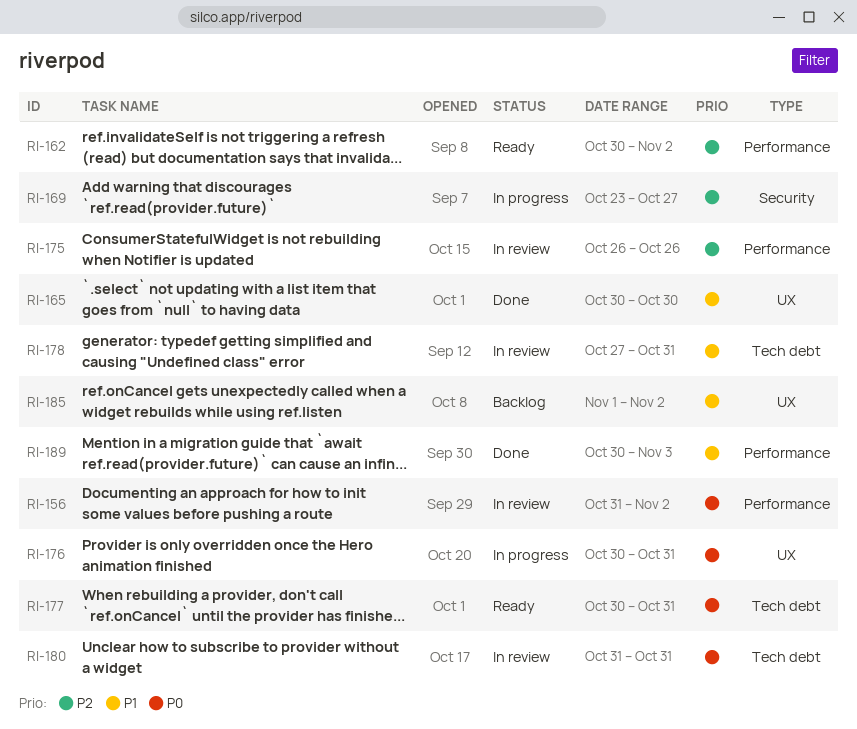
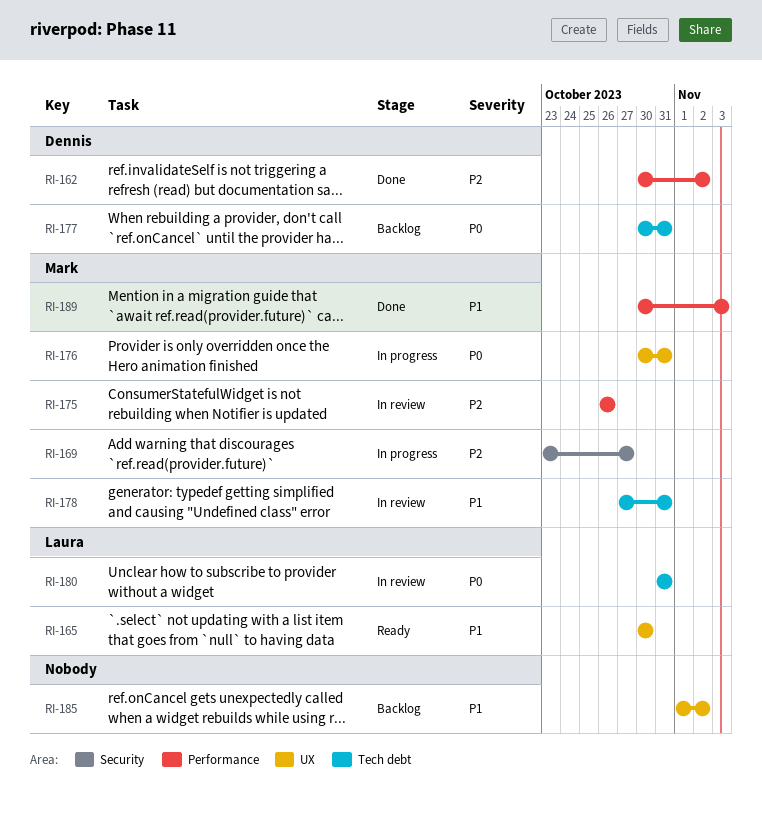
RI-156: present -> none
RI-162, status: Ready -> Done
RI-165, status: Done -> Ready
RI-177, status: Ready -> Backlog

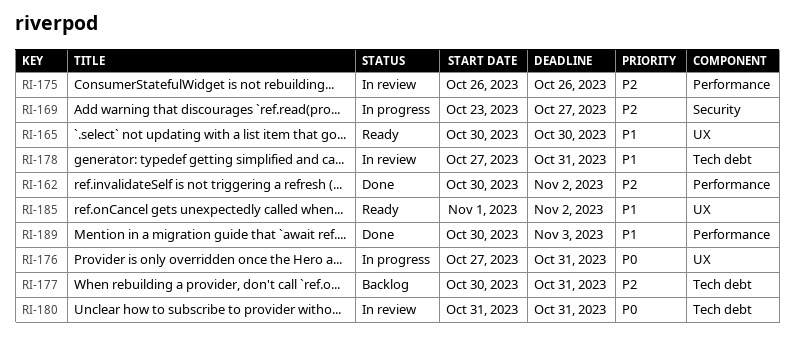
RI-176, start: Oct 30 -> Oct 27
RI-177, priority: P0 -> P2
RI-185, status: Backlog -> Ready

